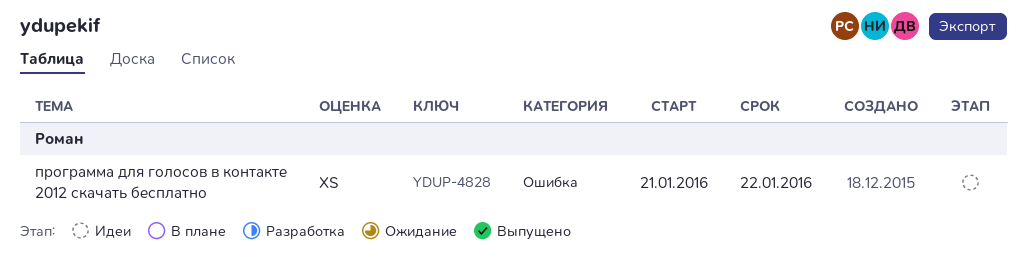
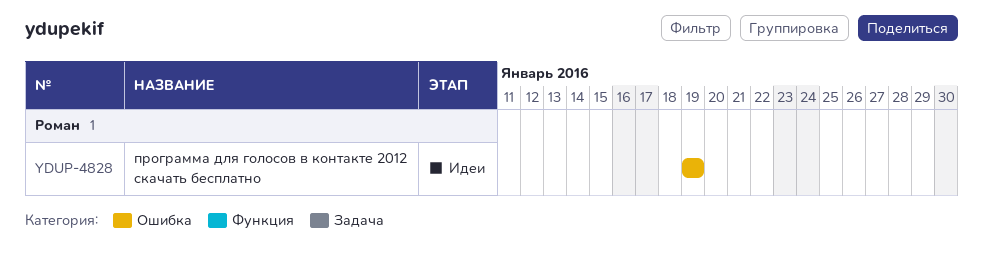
YDUP-4828, start: Jan 21 -> Jan 19
YDUP-4828, due: Jan 22 -> Jan 19

